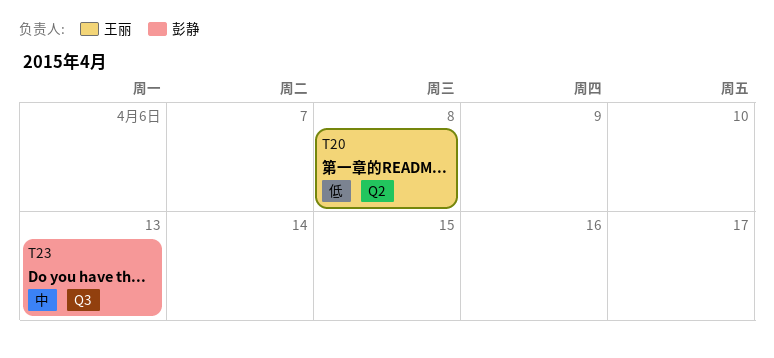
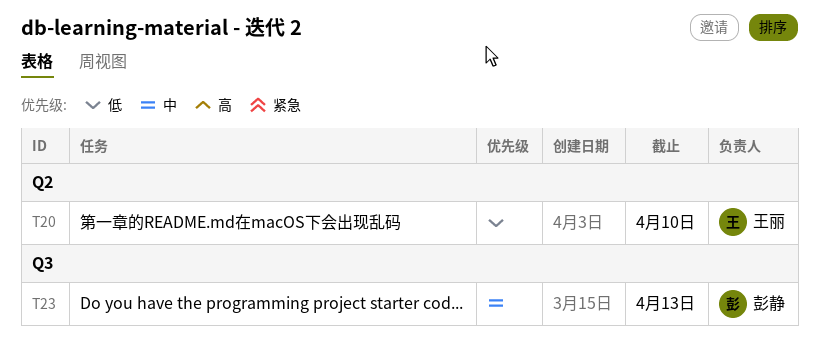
T20, due: Apr 8 -> Apr 10

